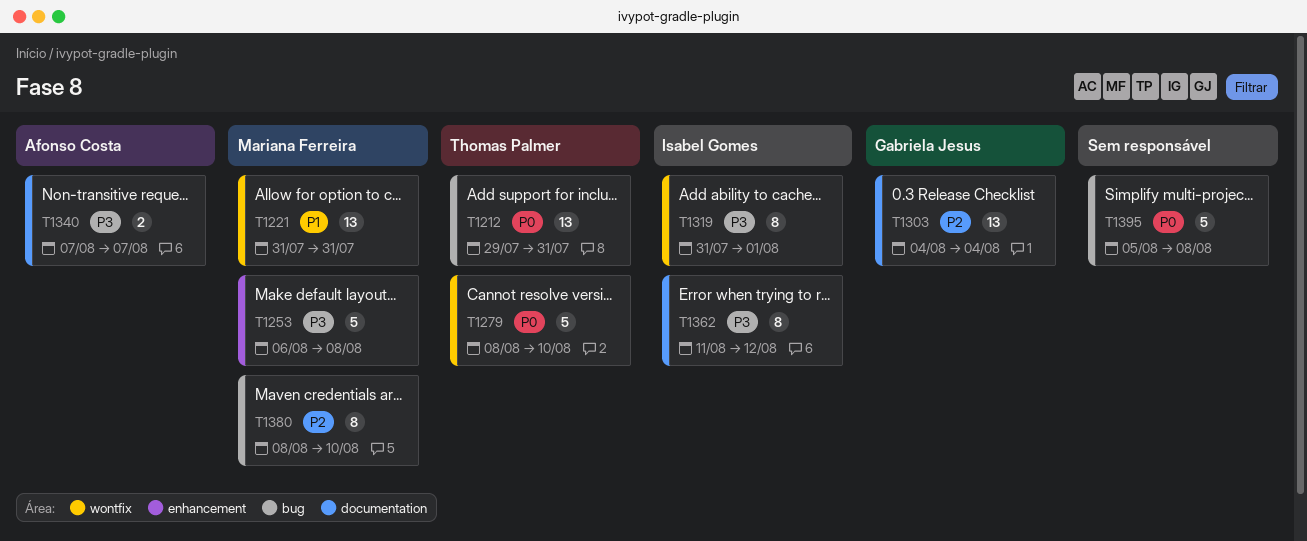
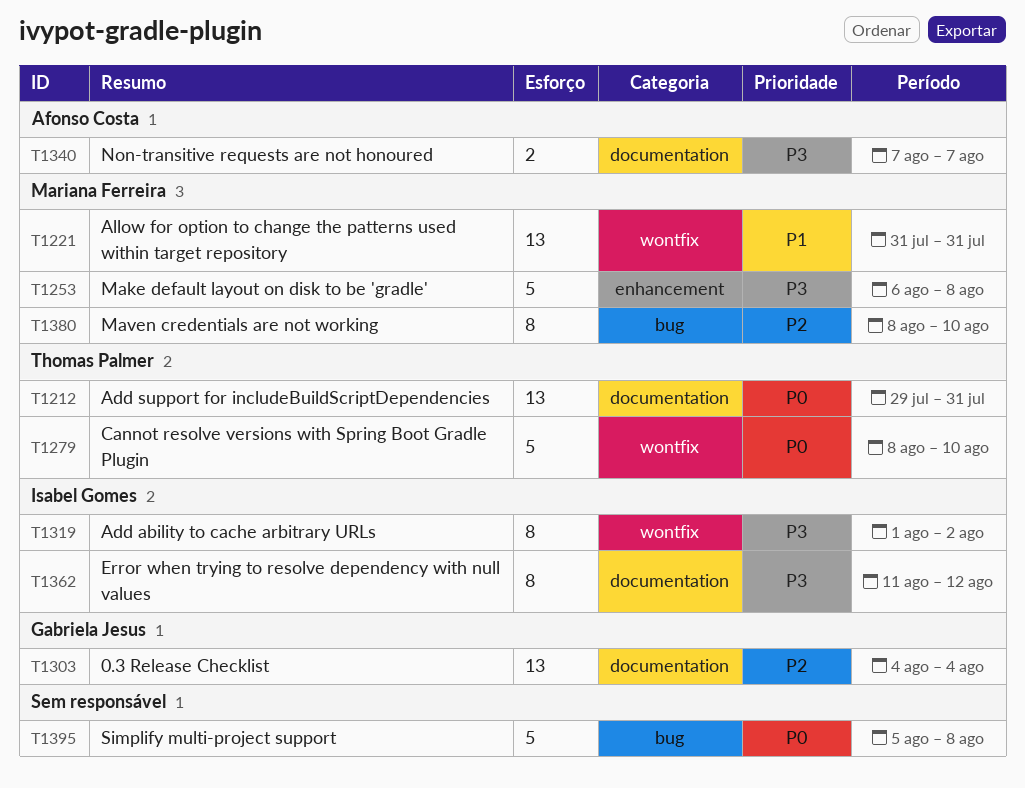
T1212, label: bug -> documentation
T1319, start: Jul 31 -> Aug 1
T1319, due: Aug 1 -> Aug 2

